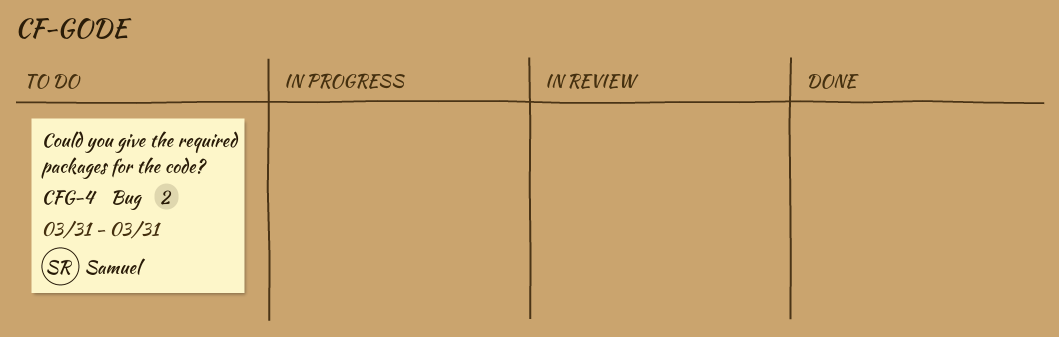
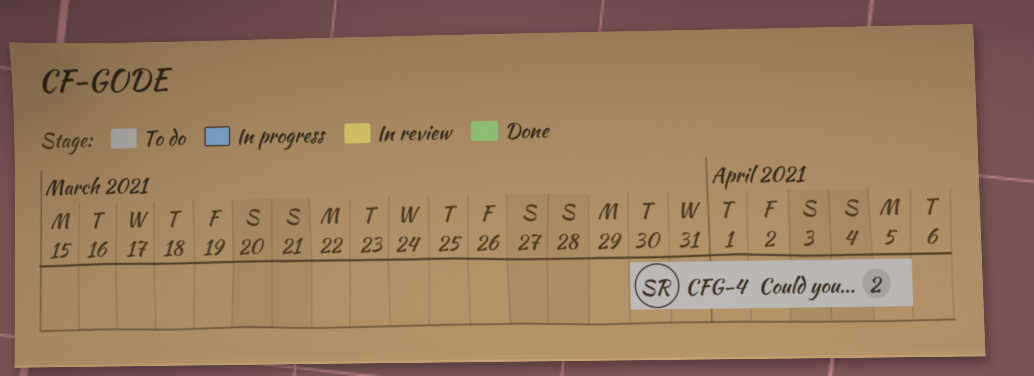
CFG-4, start: Mar 31 -> Mar 30
CFG-4, due: Mar 31 -> Apr 5

